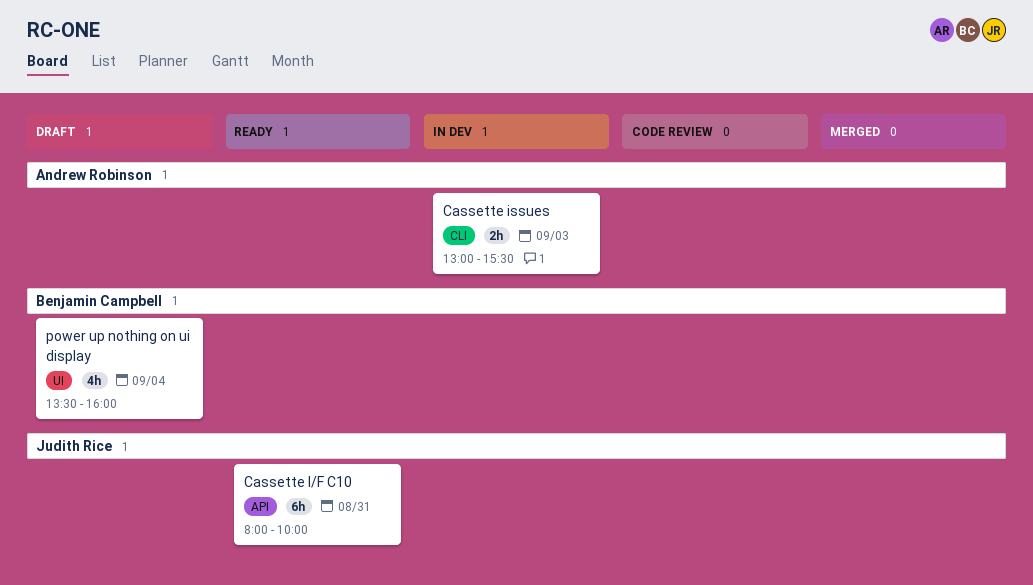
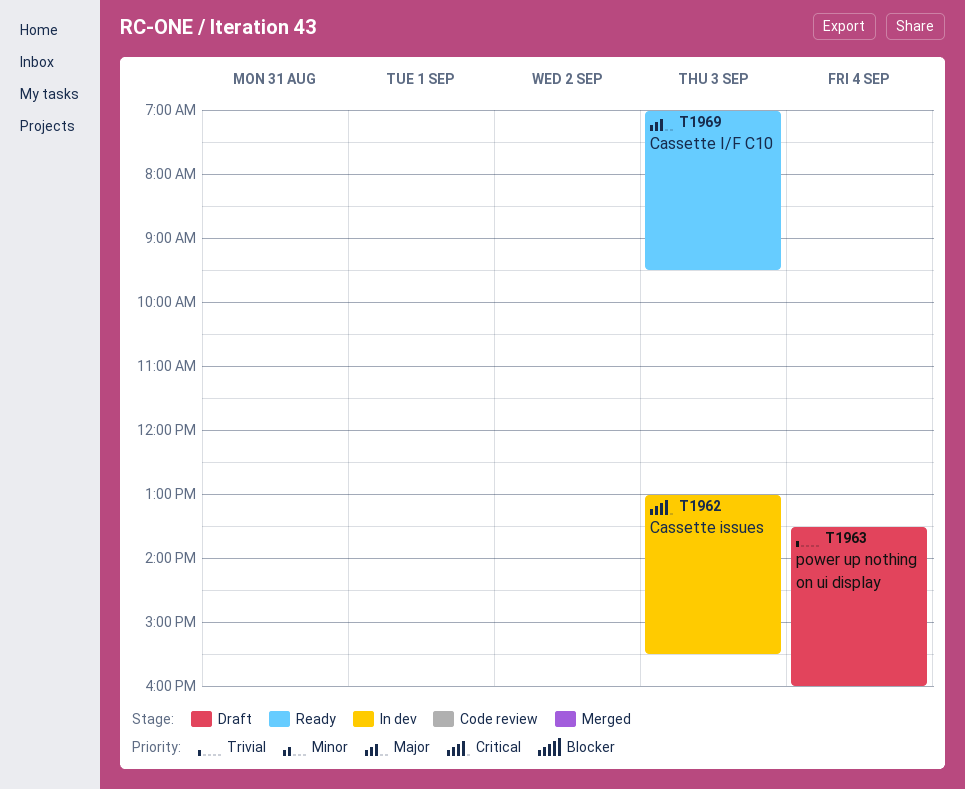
Cassette I/F C10, day: Aug 31 -> Sep 3
Cassette I/F C10, begins: 08:00 -> 07:00
Cassette I/F C10, ends: 10:00 -> 09:30

